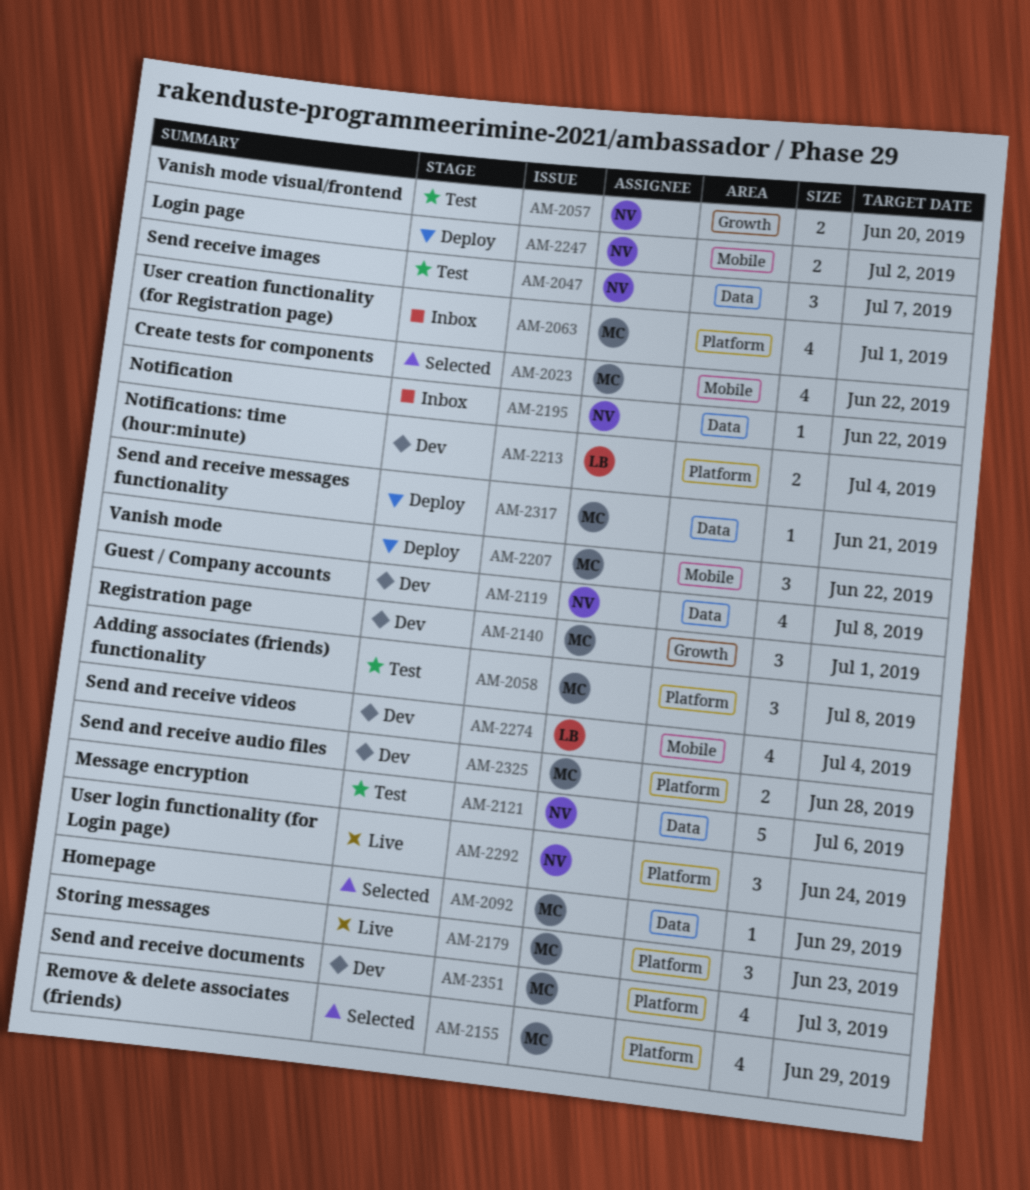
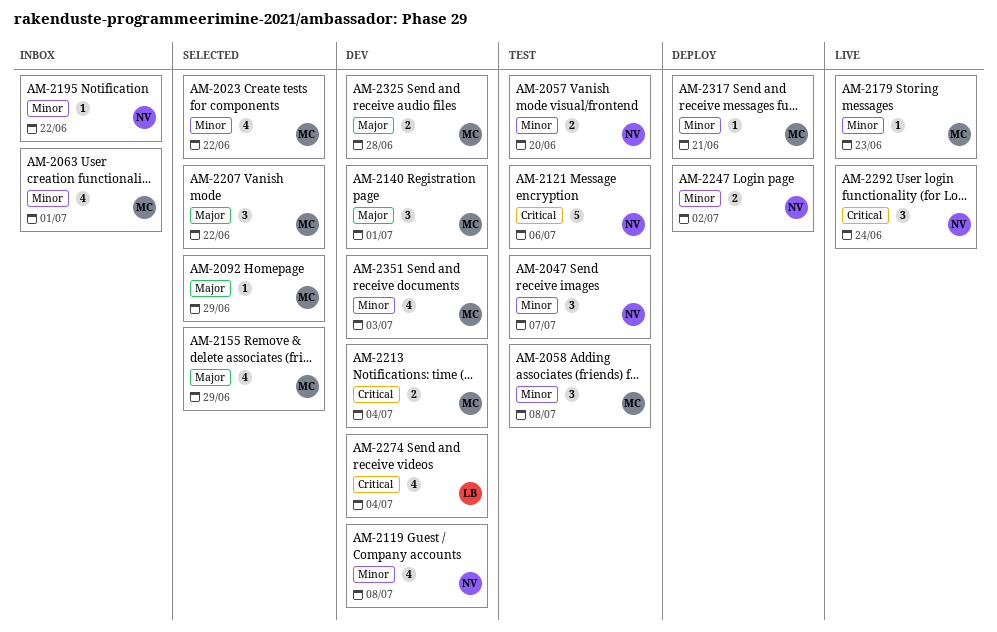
AM-2179, estimate: 3 -> 1
AM-2207, status: Deploy -> Selected
AM-2213, owner: LB -> MC

